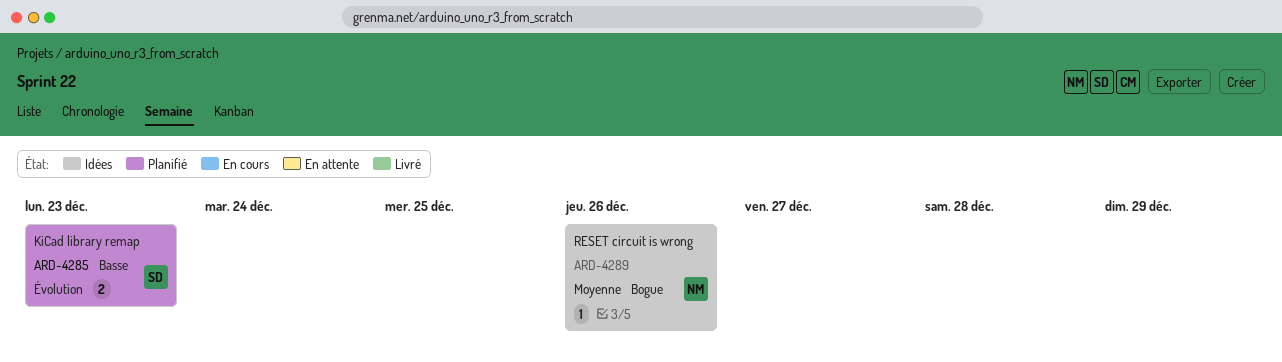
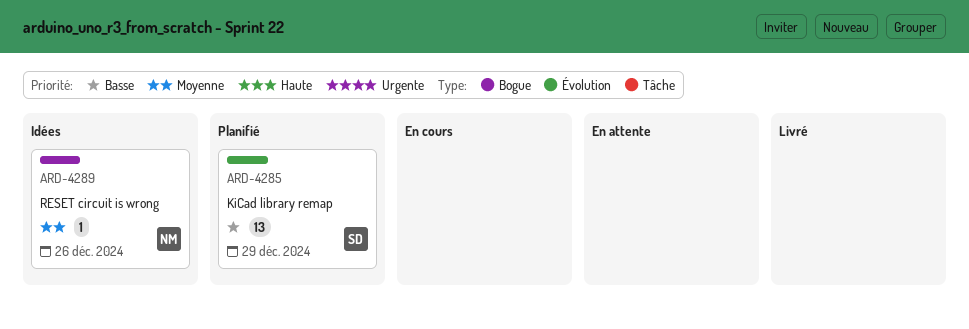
ARD-4285, estimate: 2 -> 13
ARD-4285, due: Dec 23 -> Dec 29

